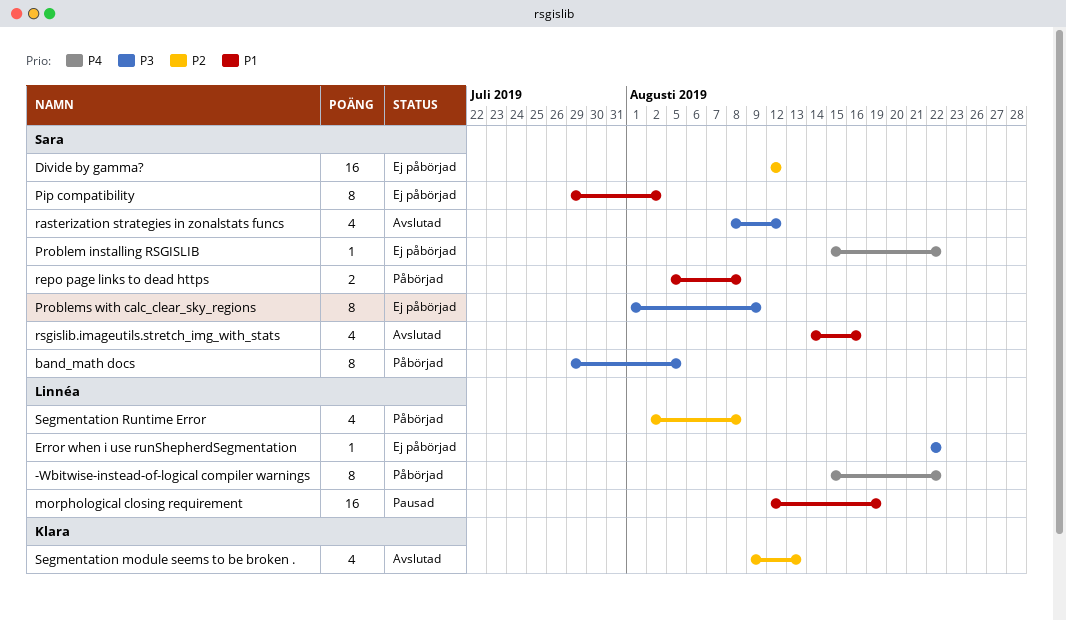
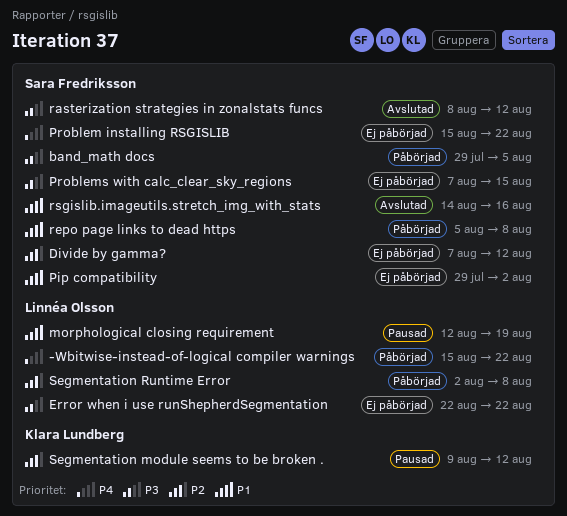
Divide by gamma?, start: Aug 12 -> Aug 7
Problems with calc_clear_sky_regions, start: Aug 1 -> Aug 7
Problems with calc_clear_sky_regions, due: Aug 9 -> Aug 15
Segmentation module seems to be broken ., status: Avslutad -> Pausad
Segmentation module seems to be broken ., due: Aug 13 -> Aug 12

